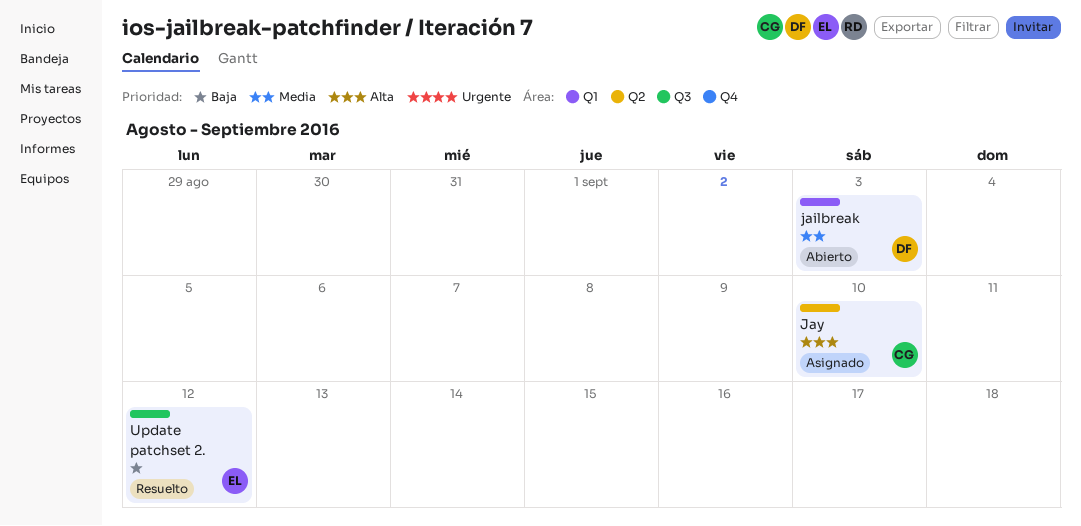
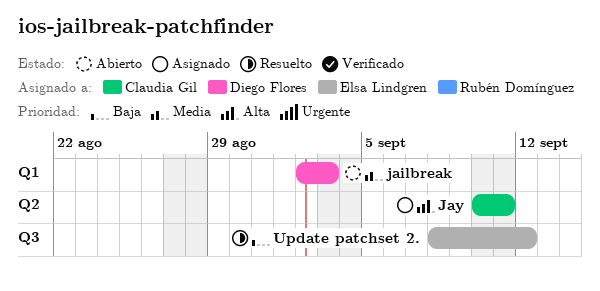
Jay, due: Sep 10 -> Sep 11

